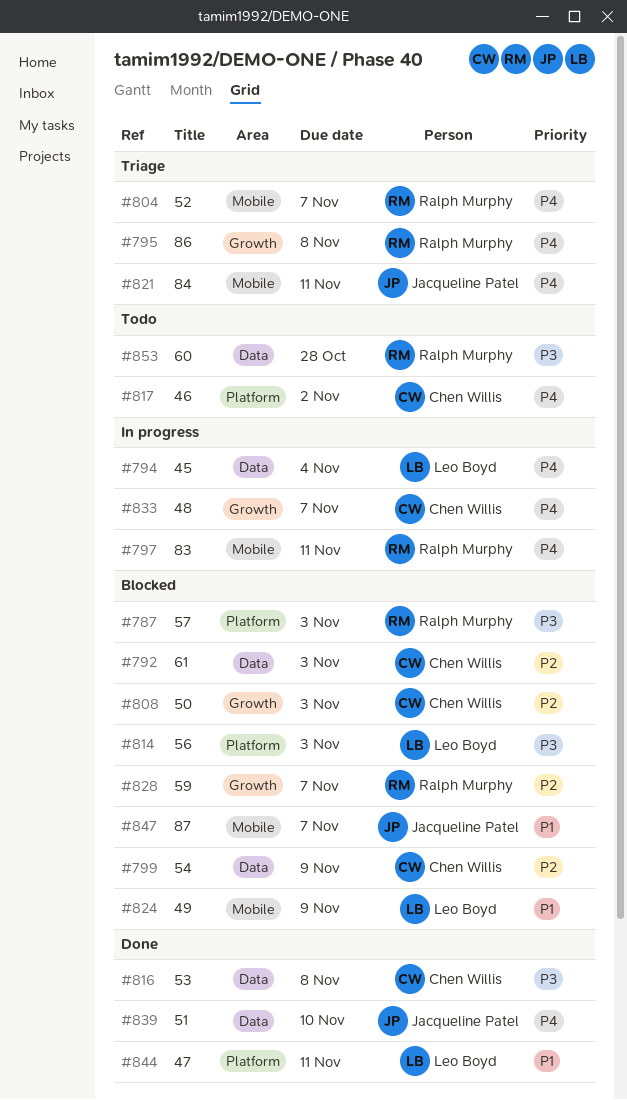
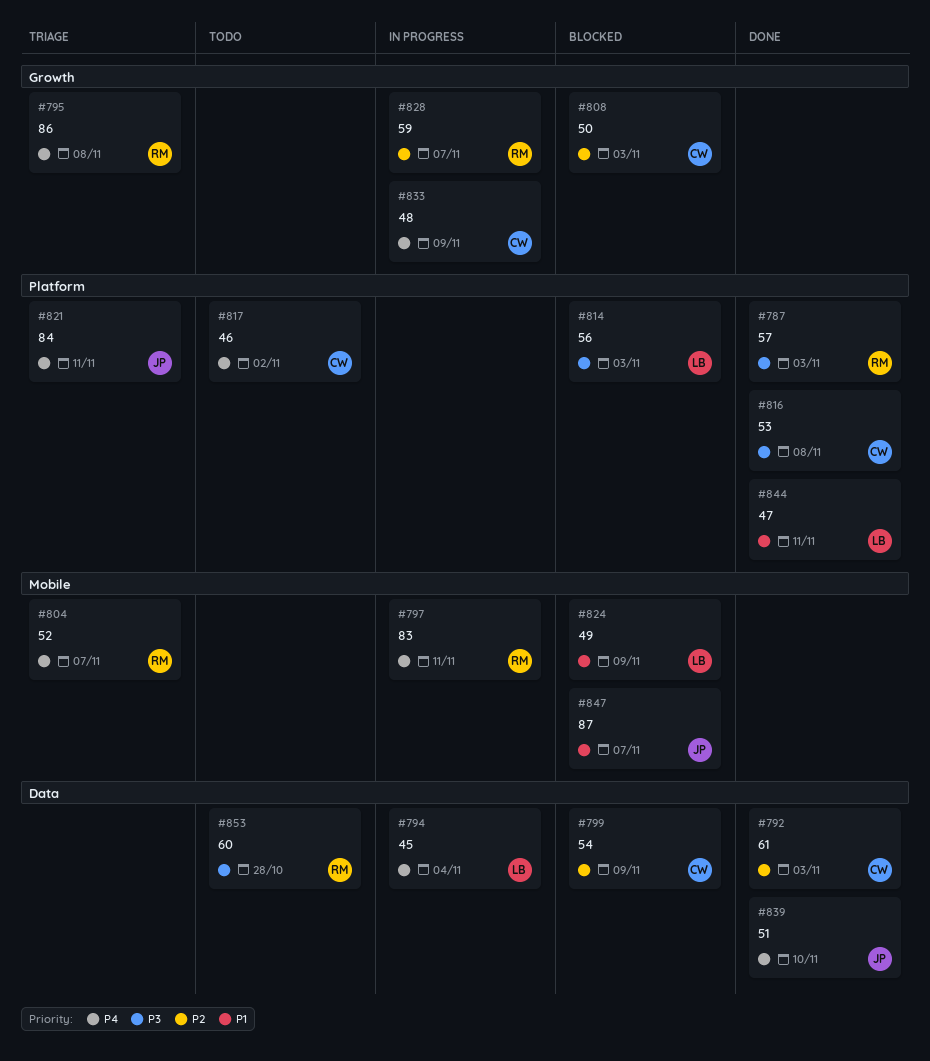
#787, status: Blocked -> Done
#792, status: Blocked -> Done
#816, label: Data -> Platform
#821, label: Mobile -> Platform
#828, status: Blocked -> In progress
#833, due: Nov 7 -> Nov 9

